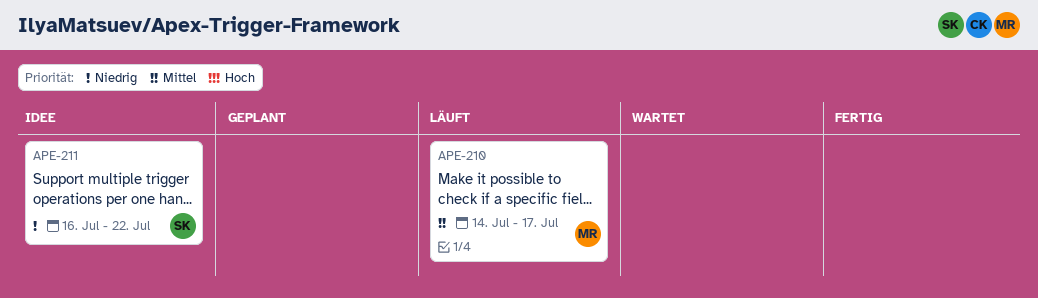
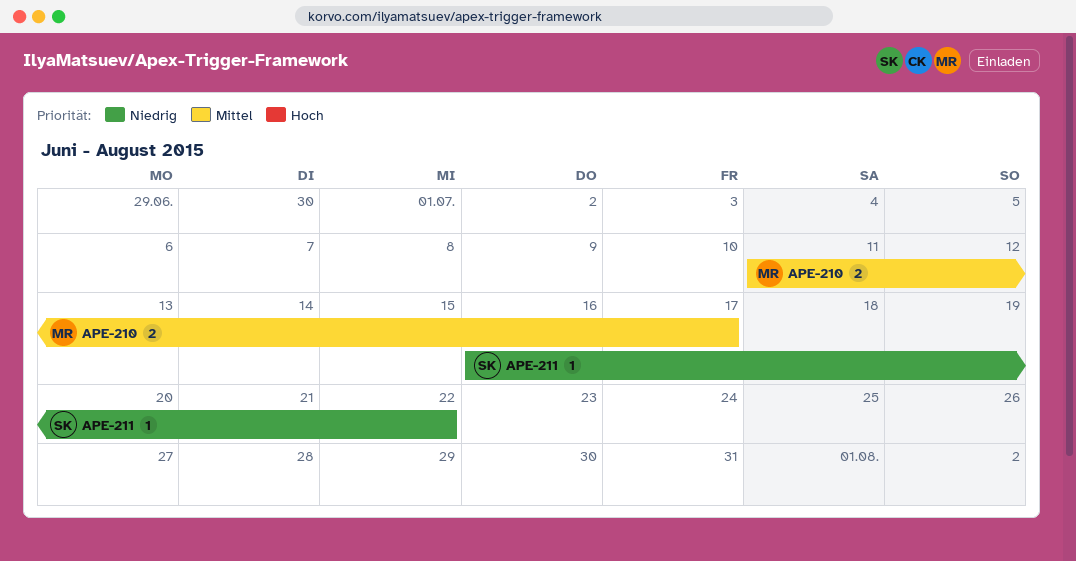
APE-210, start: Jul 14 -> Jul 11

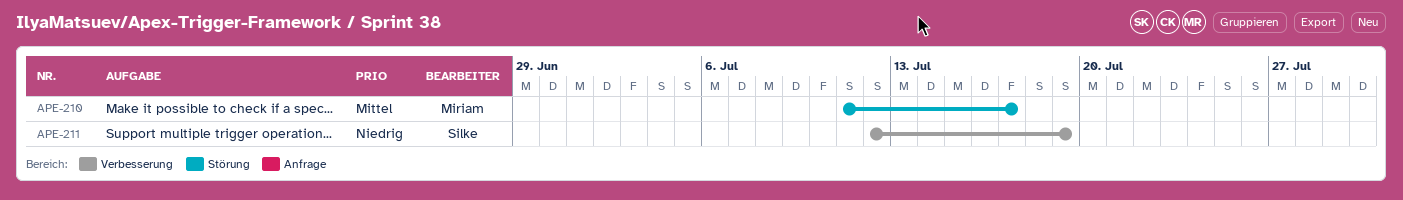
APE-211, start: Jul 16 -> Jul 12
APE-211, due: Jul 22 -> Jul 19

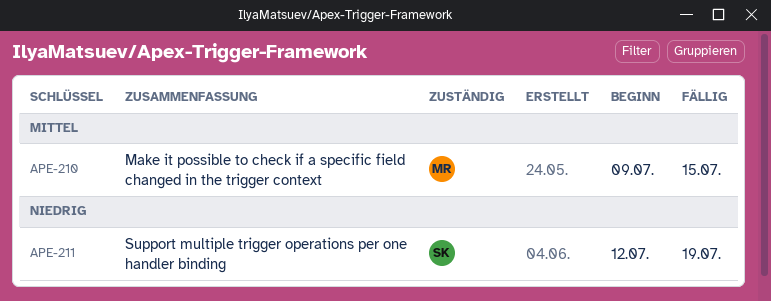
APE-210, start: Jul 11 -> Jul 9
APE-210, due: Jul 17 -> Jul 15

